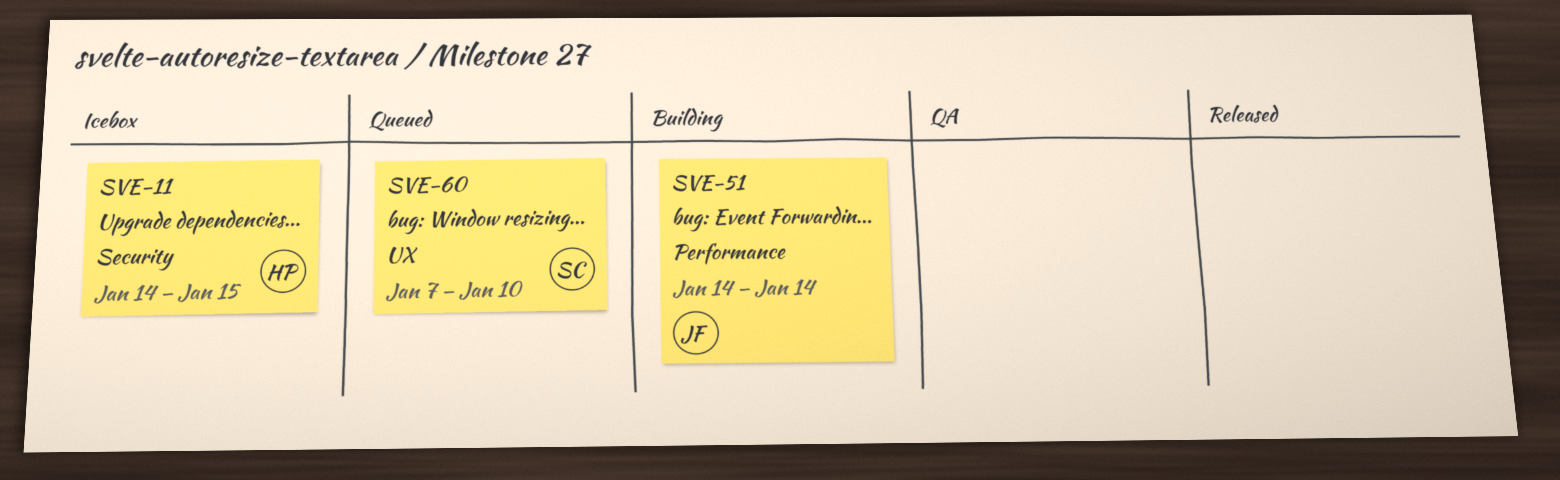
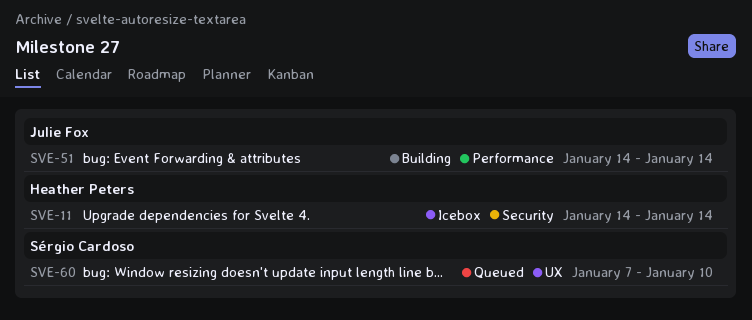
SVE-11, due: Jan 15 -> Jan 14

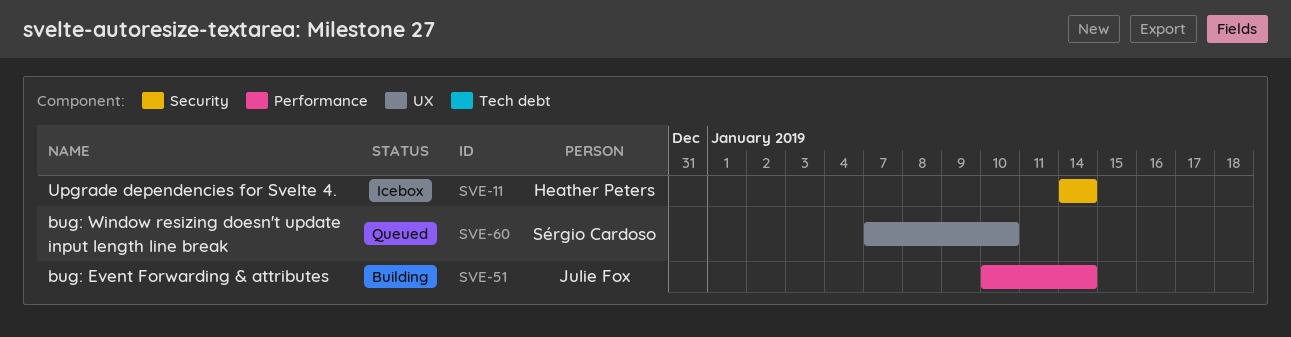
SVE-51, start: Jan 14 -> Jan 10

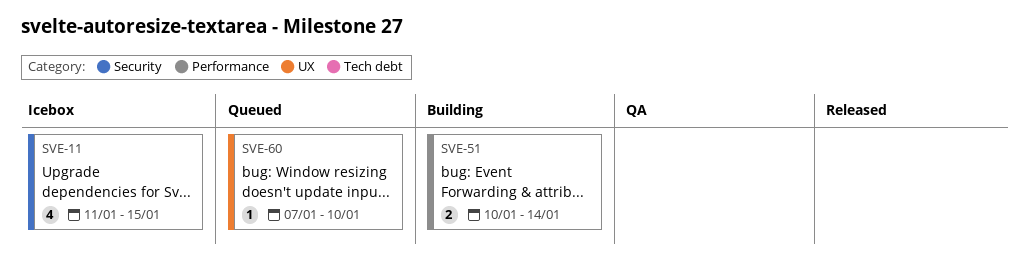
SVE-11, start: Jan 14 -> Jan 11
SVE-11, due: Jan 14 -> Jan 15

